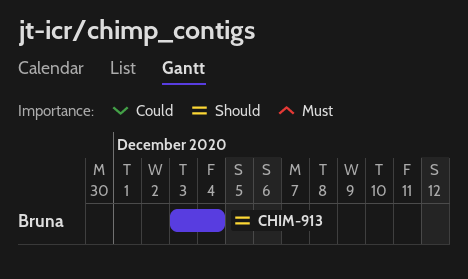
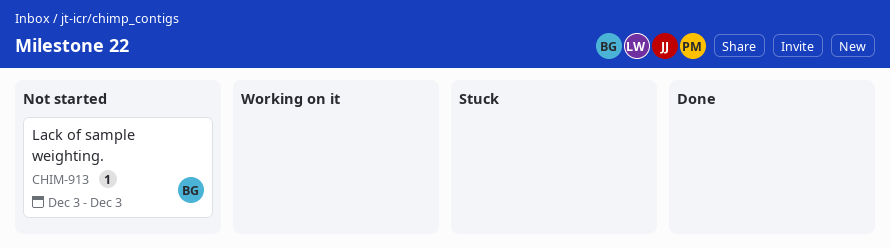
CHIM-913, due: Dec 4 -> Dec 3

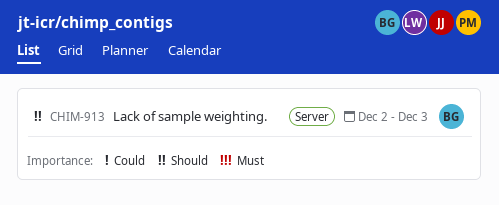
CHIM-913, start: Dec 3 -> Dec 2

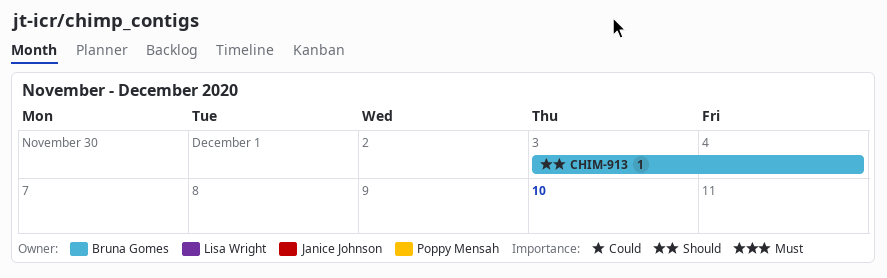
CHIM-913, start: Dec 2 -> Dec 3
CHIM-913, due: Dec 3 -> Dec 4

